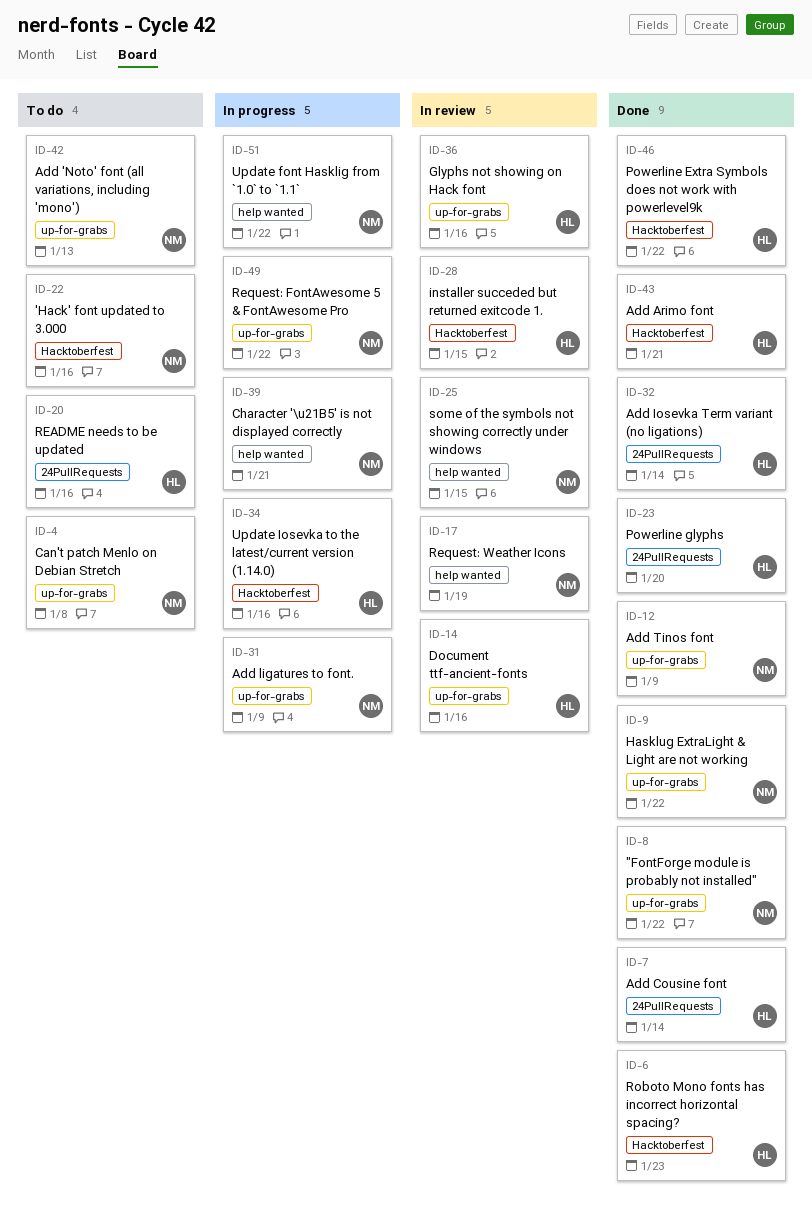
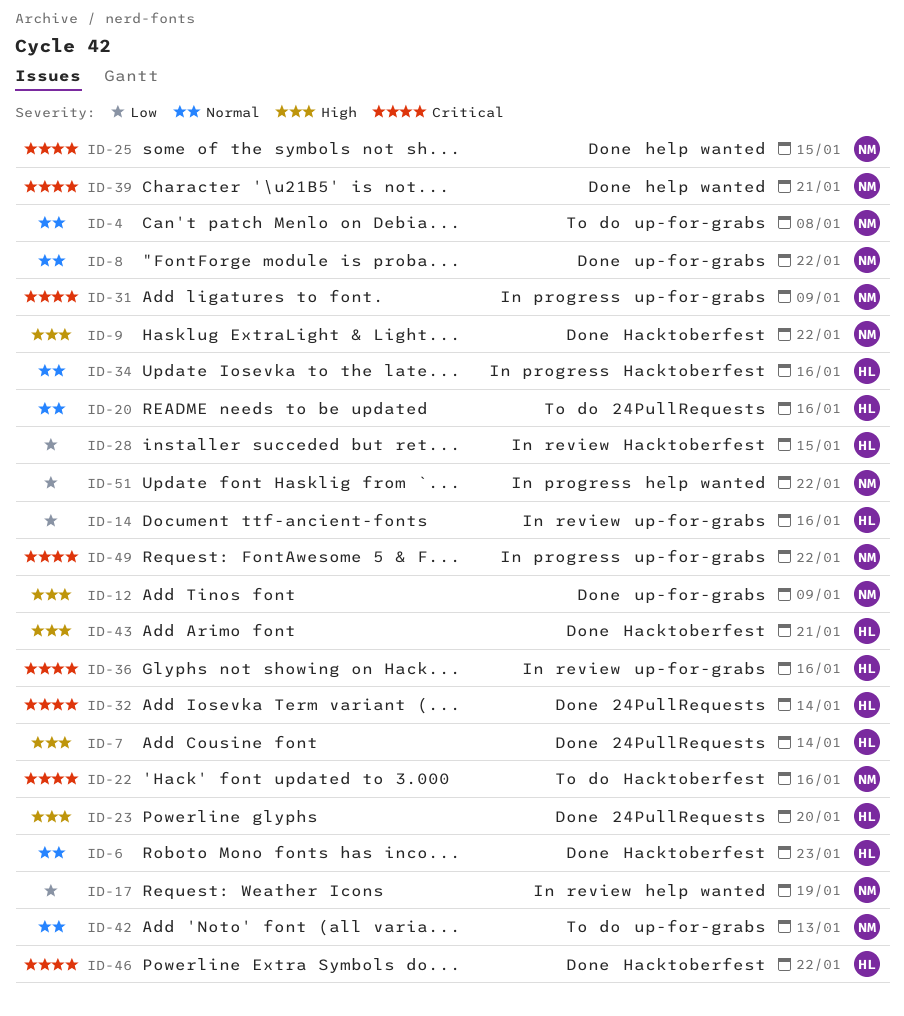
ID-9, label: up-for-grabs -> Hacktoberfest
ID-25, status: In review -> Done
ID-39, status: In progress -> Done

